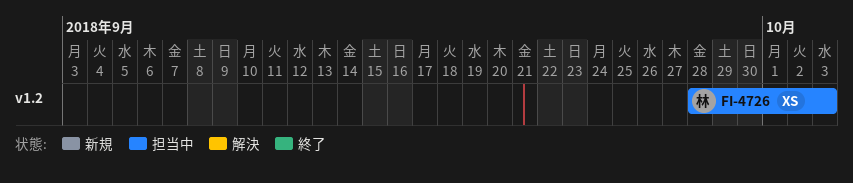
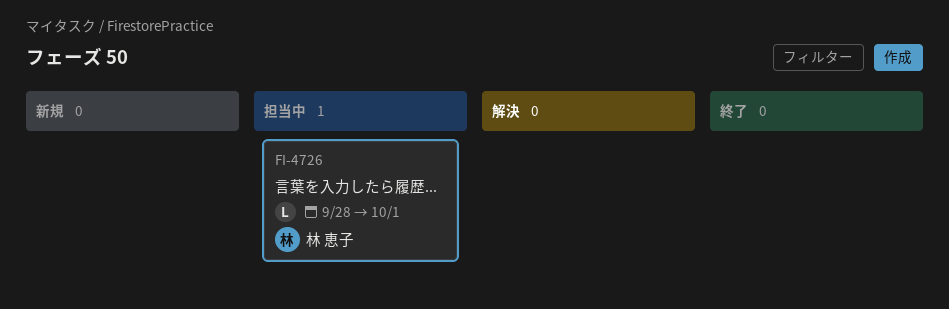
FI-4726, estimate: XS -> L
FI-4726, due: Oct 3 -> Oct 1

